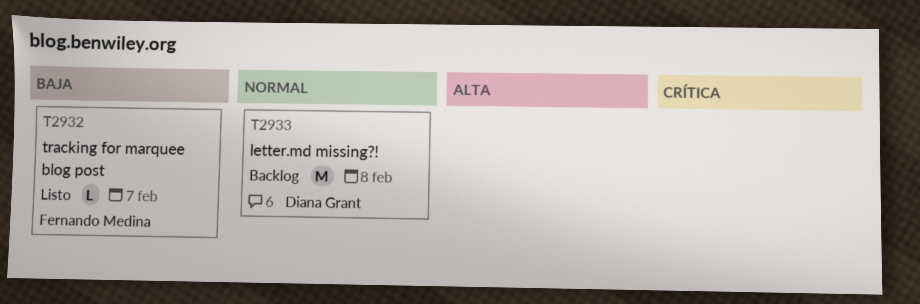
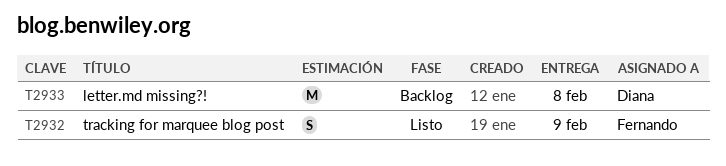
T2932, estimate: L -> S
T2932, due: Feb 7 -> Feb 9

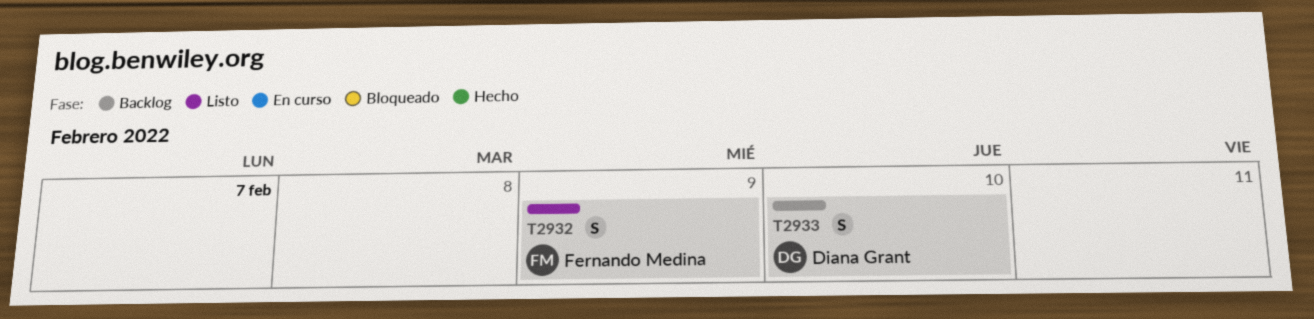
T2933, estimate: M -> S
T2933, due: Feb 8 -> Feb 10

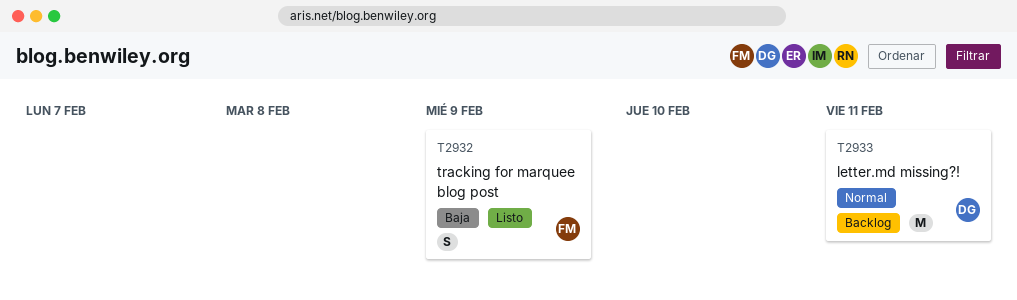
T2933, estimate: S -> M
T2933, due: Feb 10 -> Feb 11

